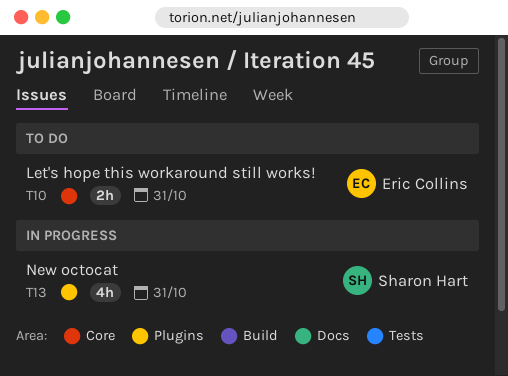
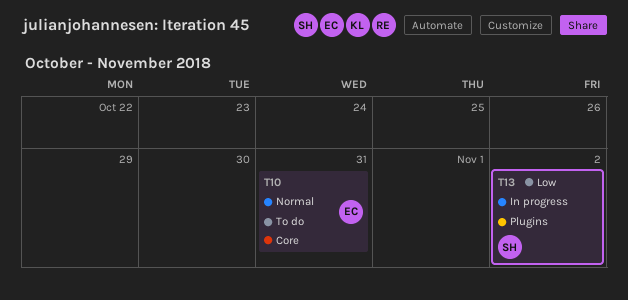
T13, due: Oct 31 -> Nov 2

